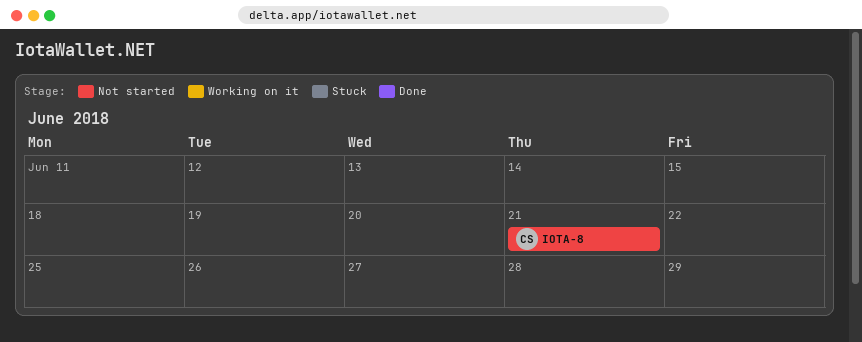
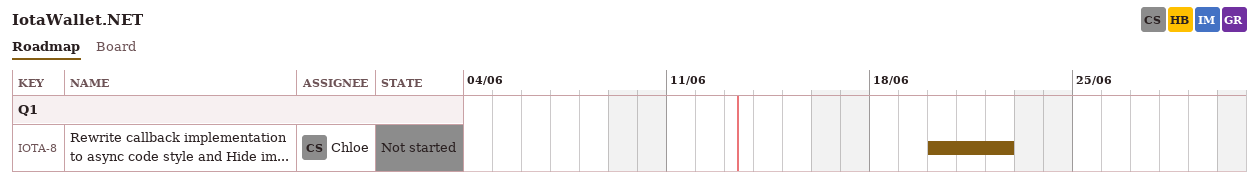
IOTA-8, start: Jun 21 -> Jun 20
IOTA-8, due: Jun 21 -> Jun 22

